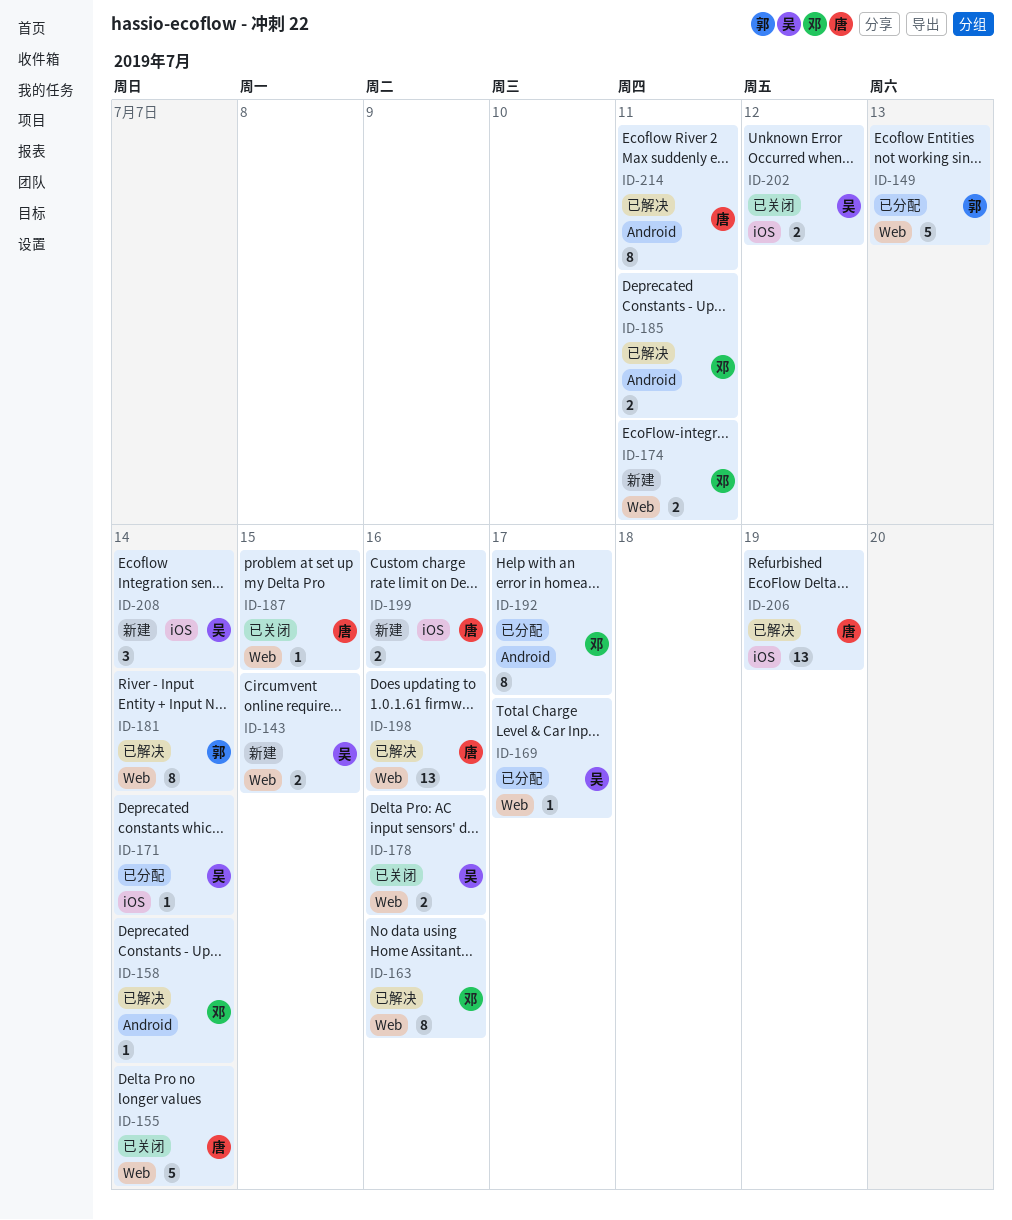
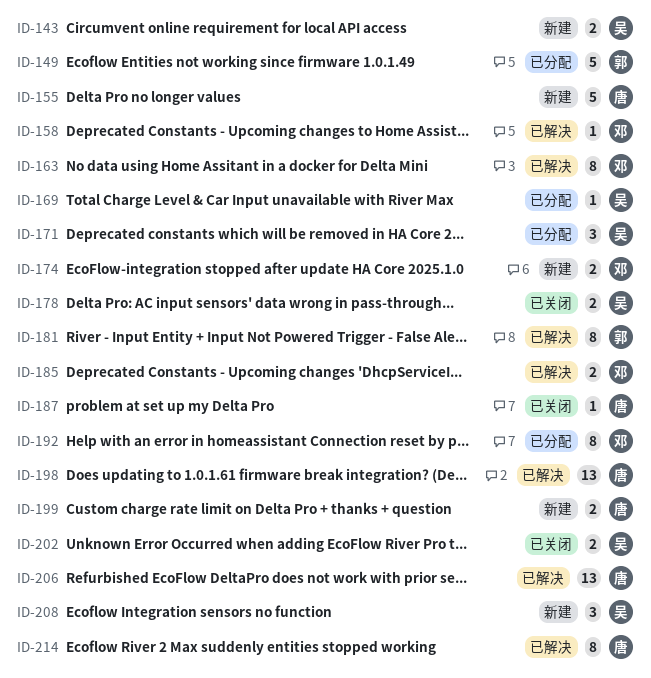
ID-155, status: 已关闭 -> 新建
ID-171, estimate: 1 -> 3

